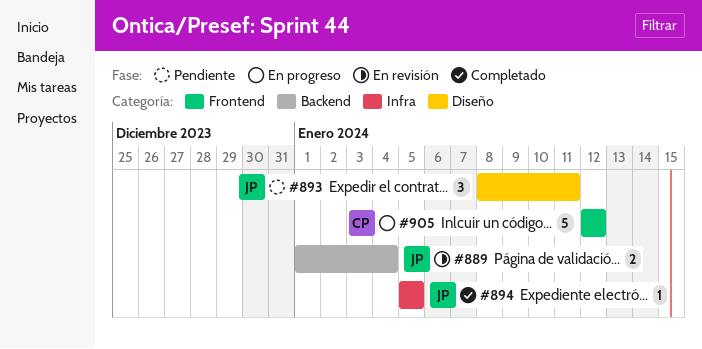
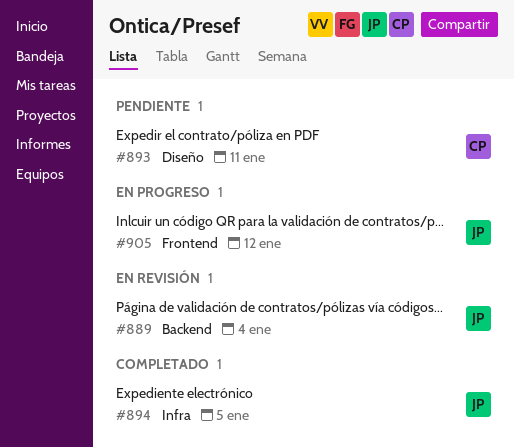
#893, owner: JP -> CP
#905, owner: CP -> JP

